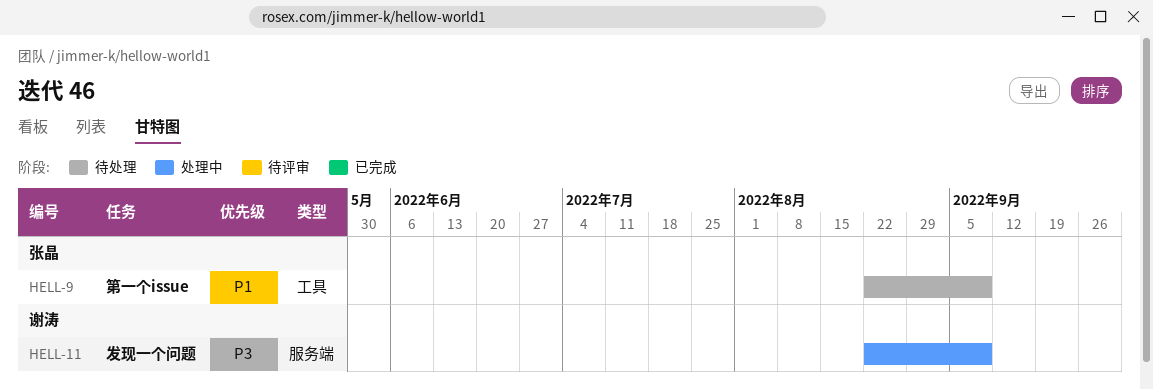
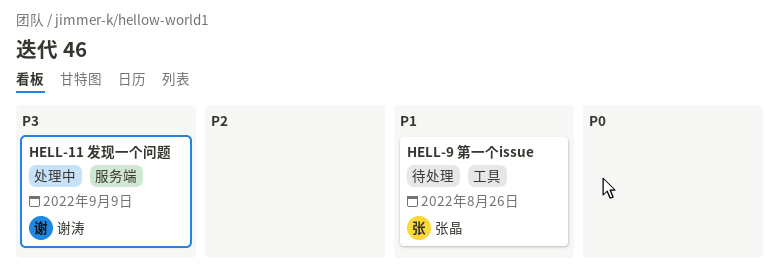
HELL-9, due: Sep 9 -> Aug 26

